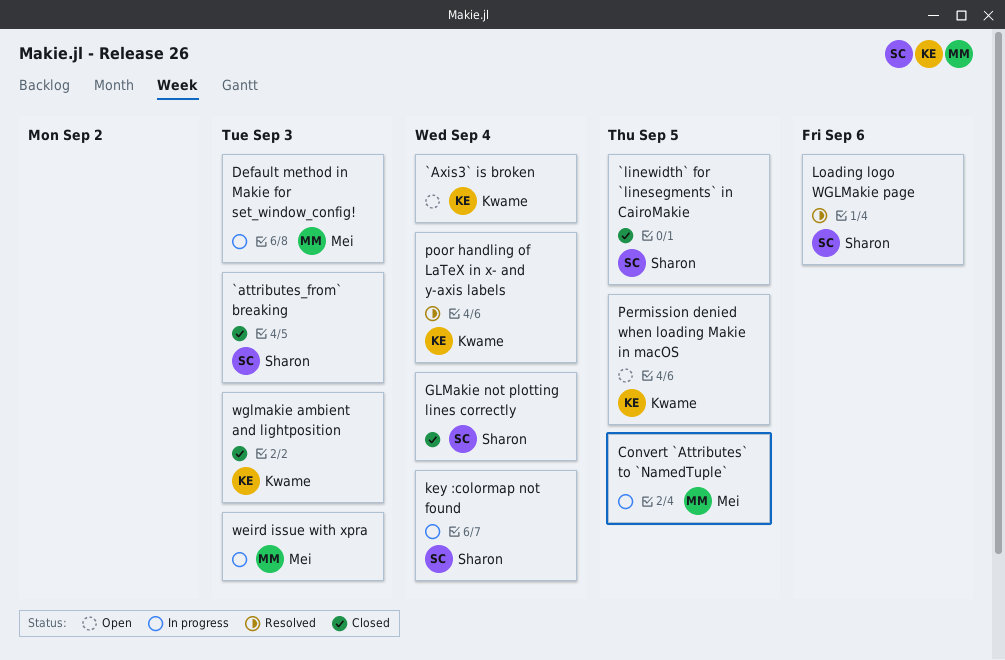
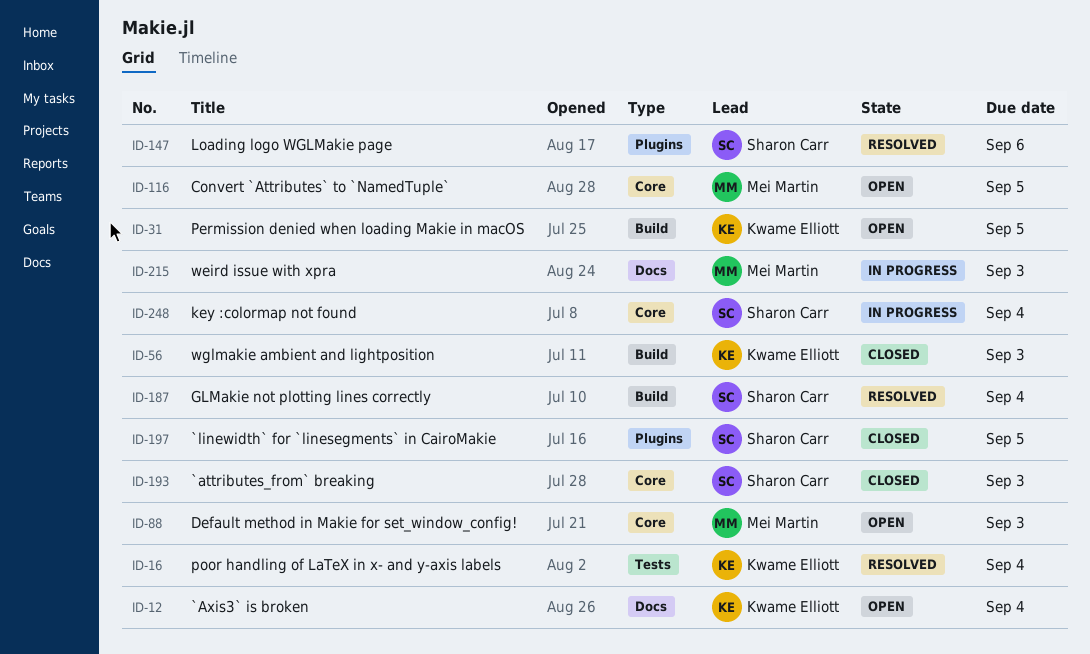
Convert `Attributes` to `NamedTuple`, status: In progress -> Open
Default method in Makie for set_window_config!, status: In progress -> Open
GLMakie not plotting lines correctly, status: Closed -> Resolved

